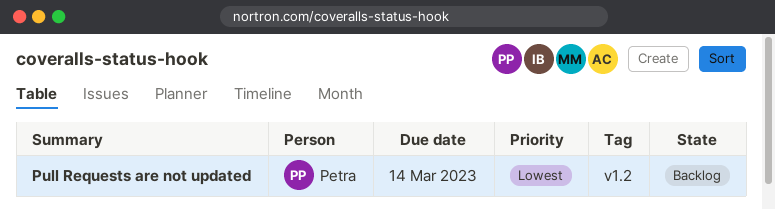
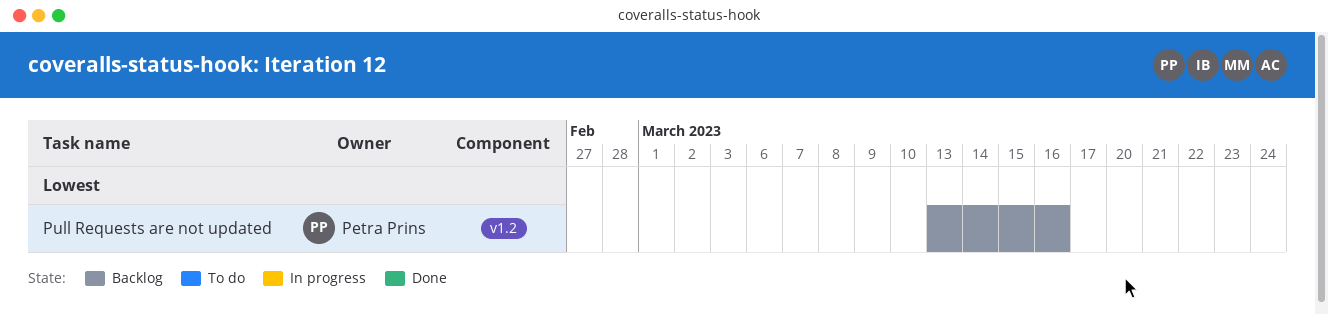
Pull Requests are not updated, due: Mar 14 -> Mar 16

